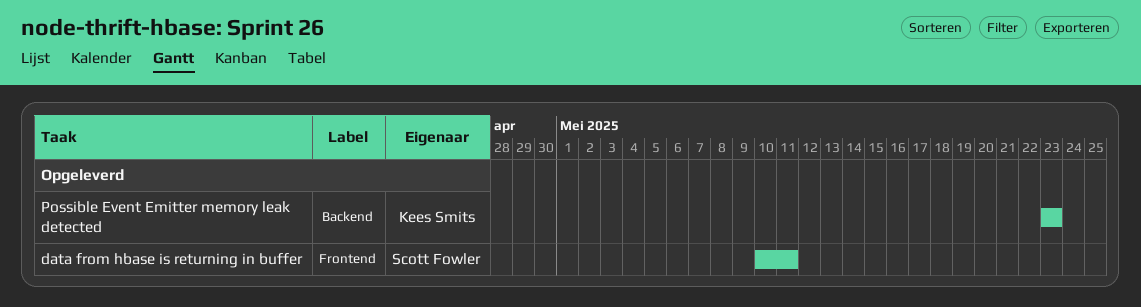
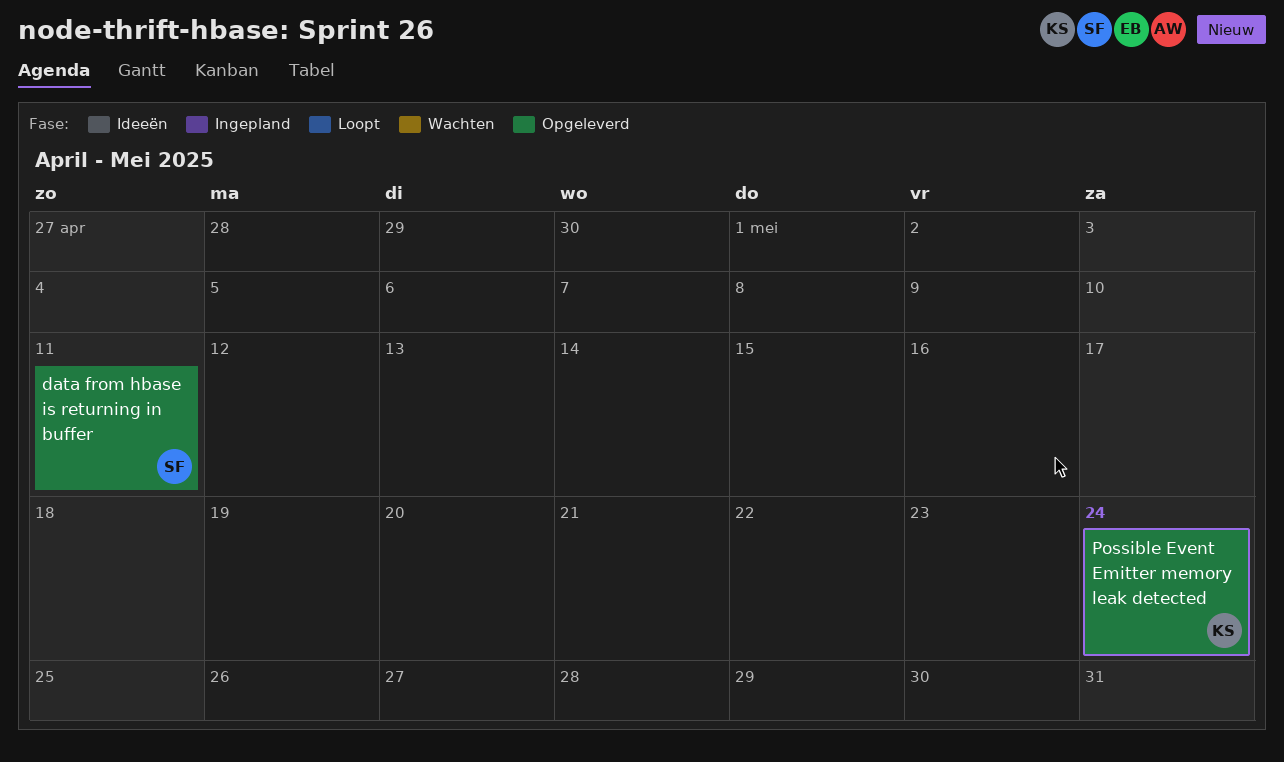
Possible Event Emitter memory leak detected, due: May 23 -> May 24

